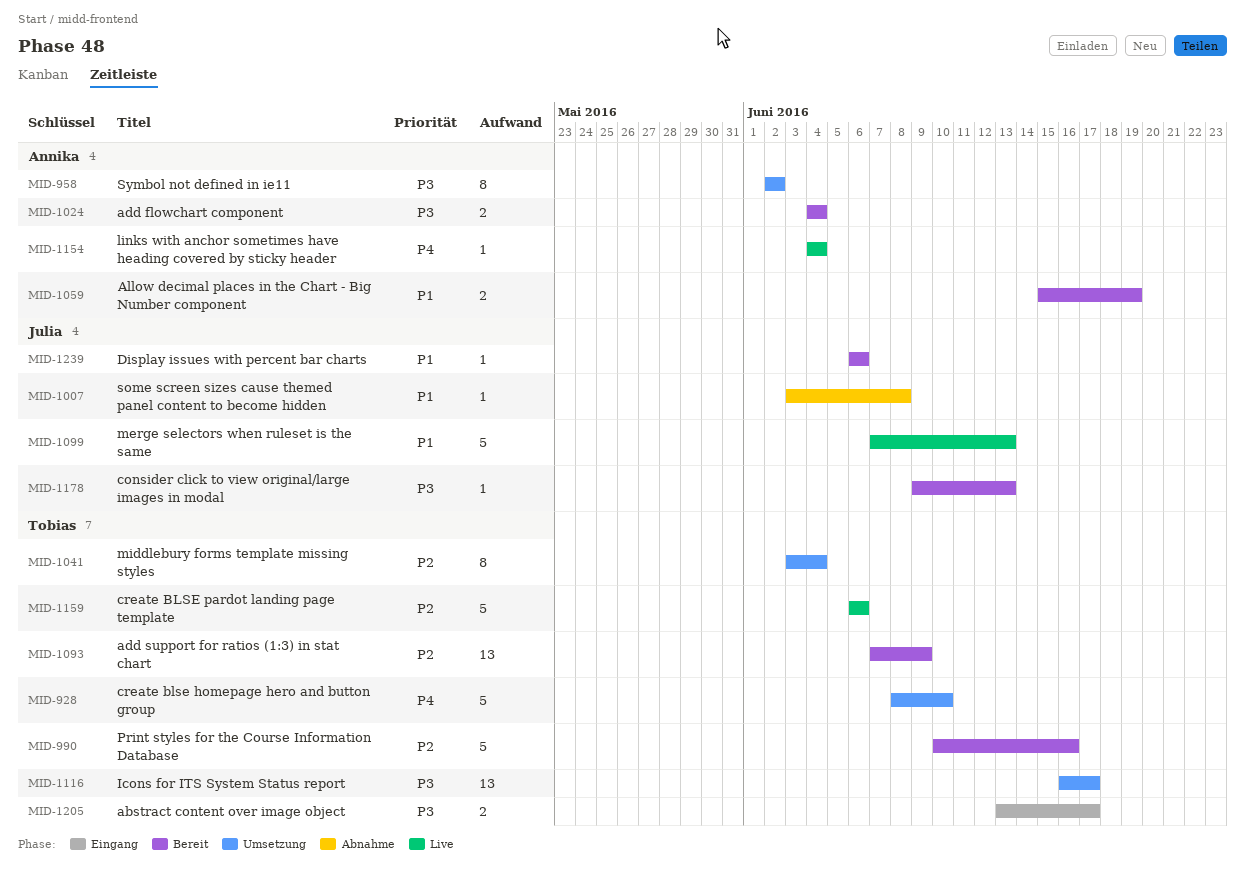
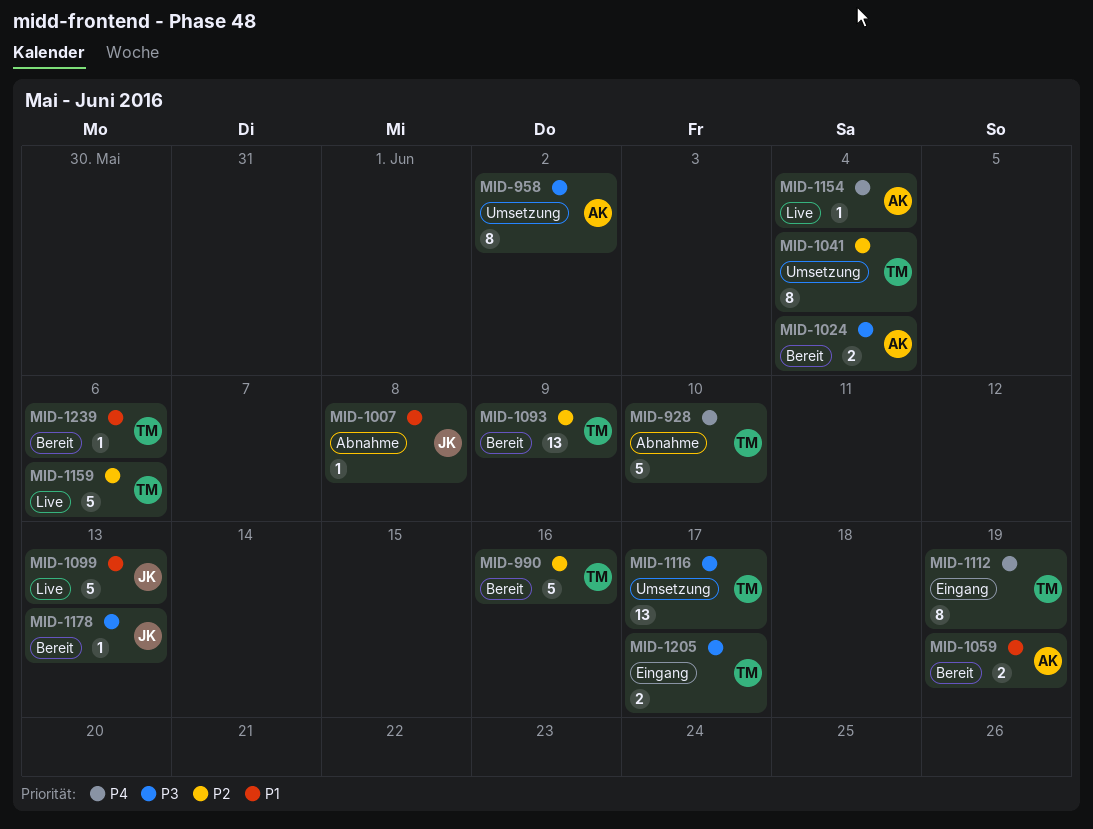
MID-928, status: Umsetzung -> Abnahme
MID-1112: none -> present
MID-1239, owner: Julia -> Tobias

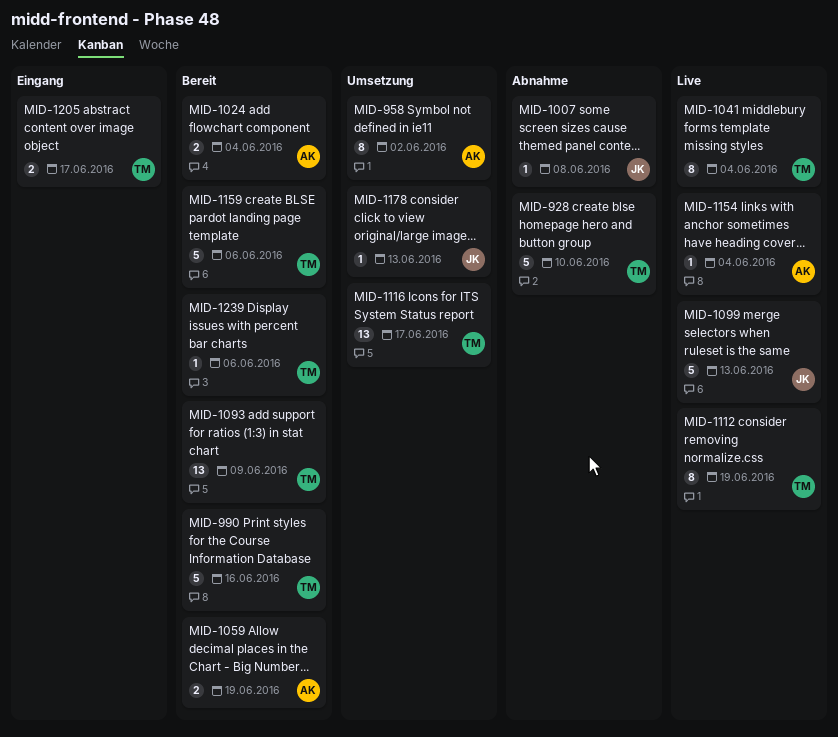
MID-1041, status: Umsetzung -> Live
MID-1112, status: Eingang -> Live
MID-1159, status: Live -> Bereit
MID-1178, status: Bereit -> Umsetzung

